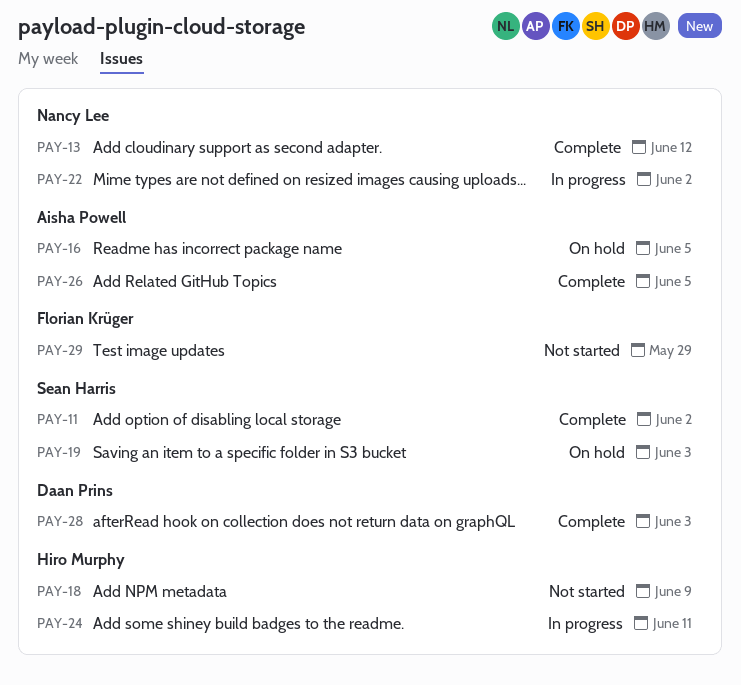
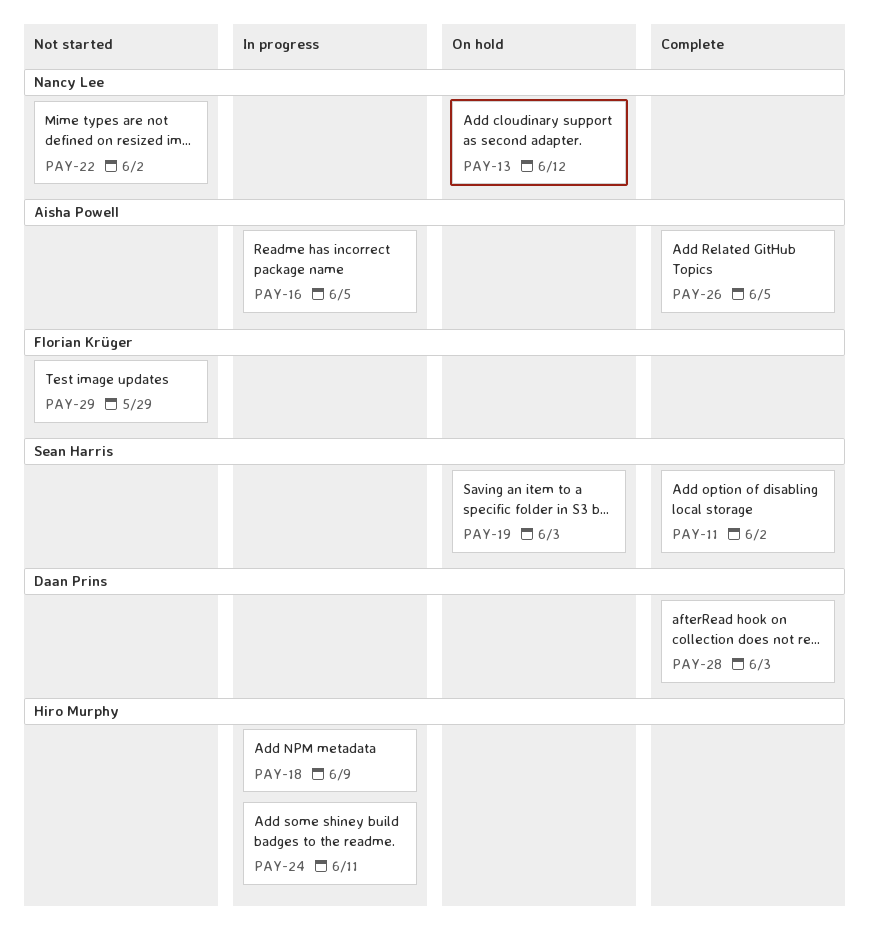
PAY-13, status: Complete -> On hold
PAY-16, status: On hold -> In progress
PAY-18, status: Not started -> In progress
PAY-22, status: In progress -> Not started

